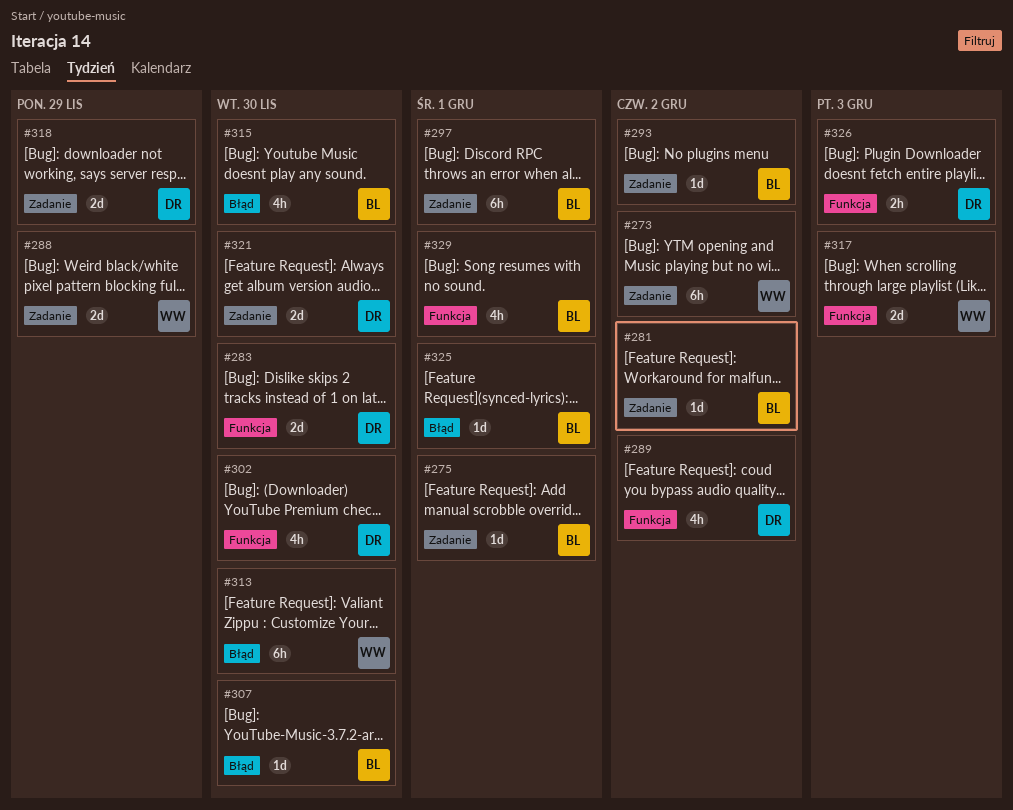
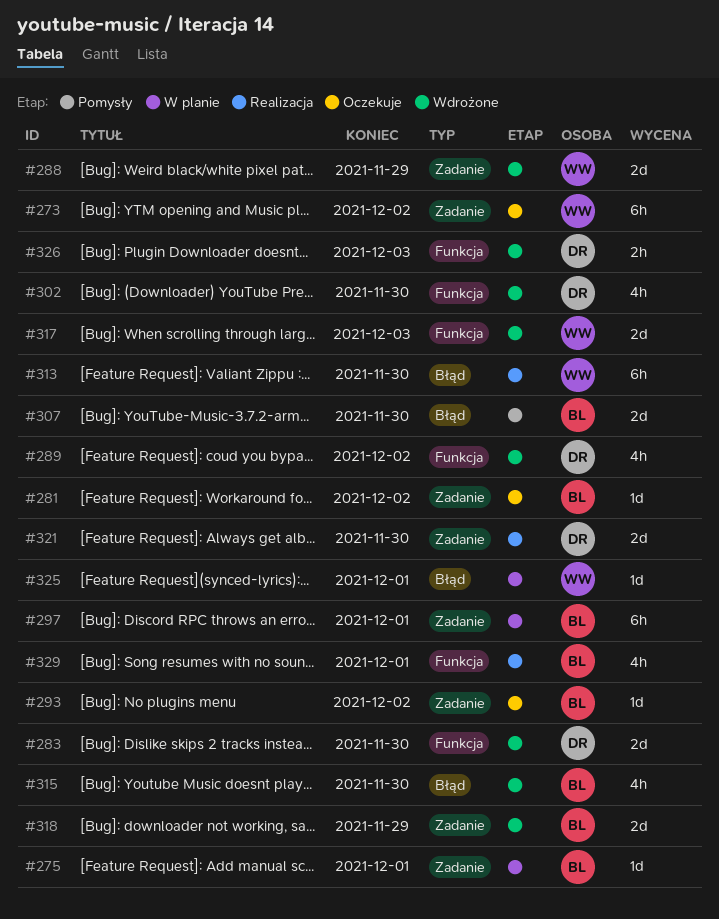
#307, estimate: 1d -> 2d
#318, owner: DR -> BL
#325, owner: BL -> WW

